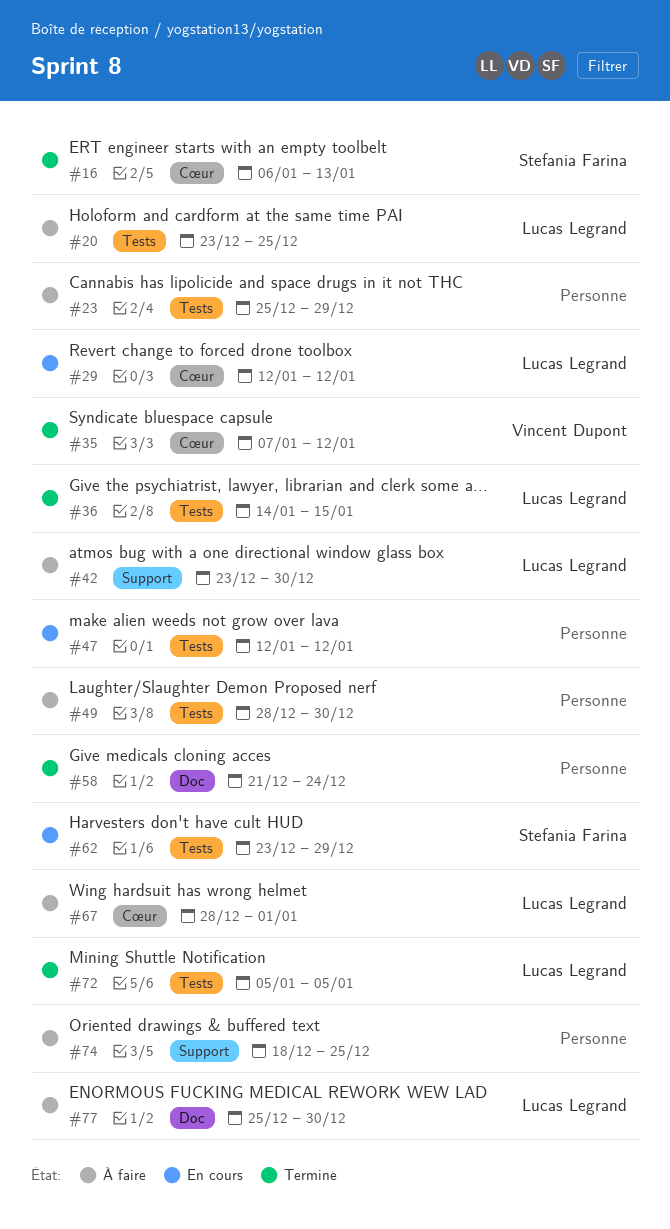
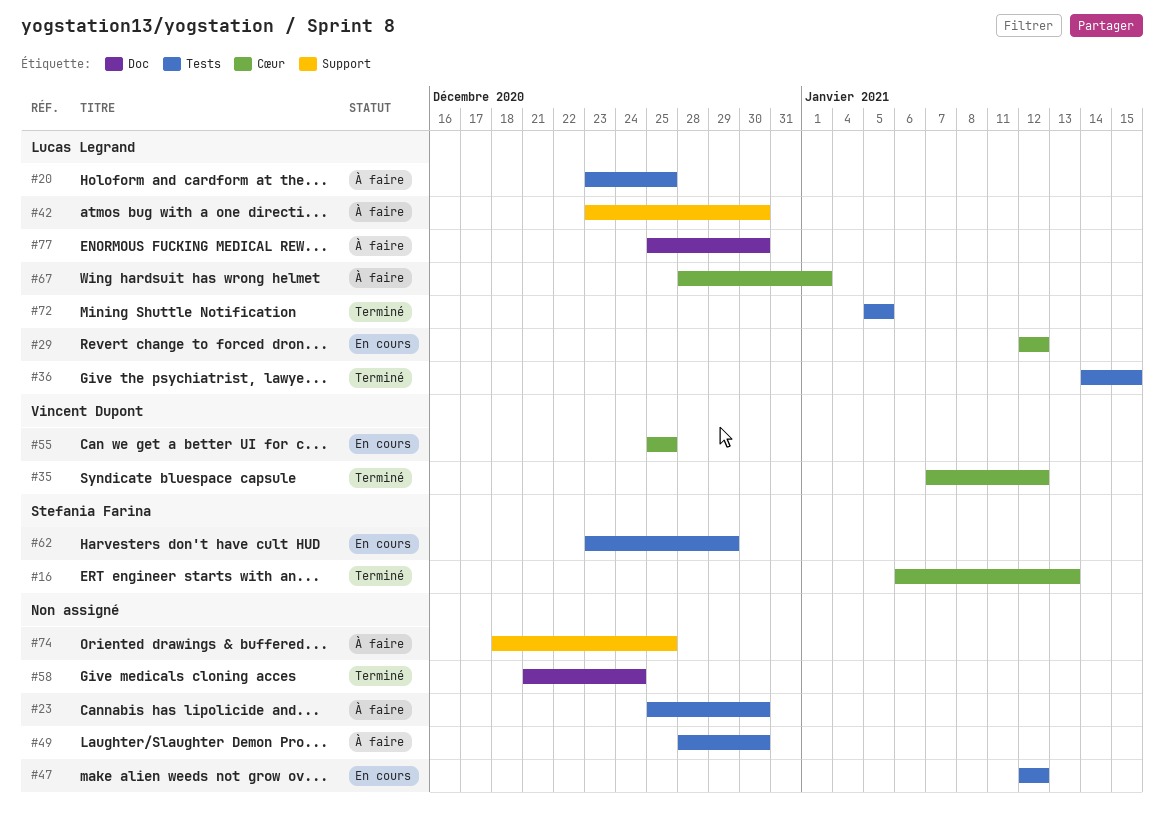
#23, due: Dec 29 -> Dec 30
#55: none -> present

